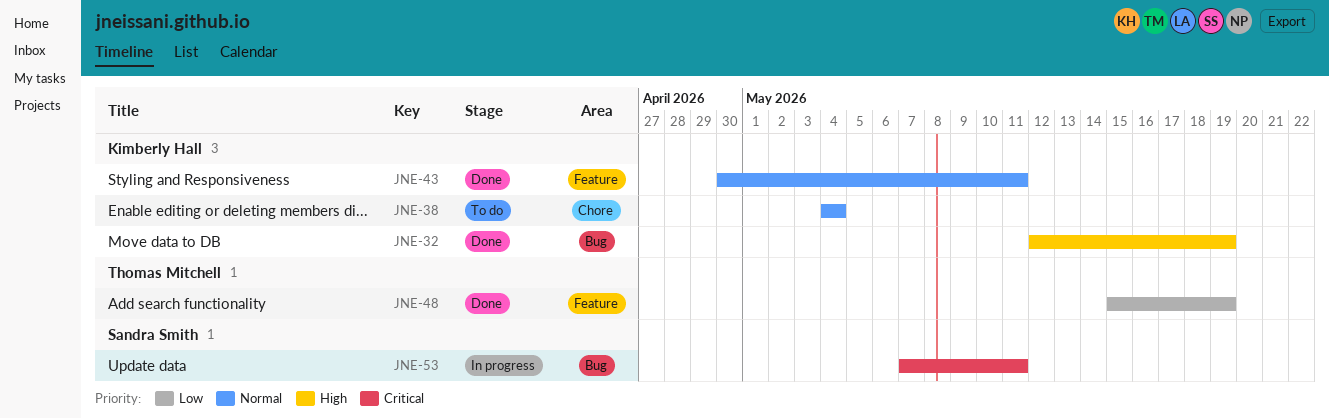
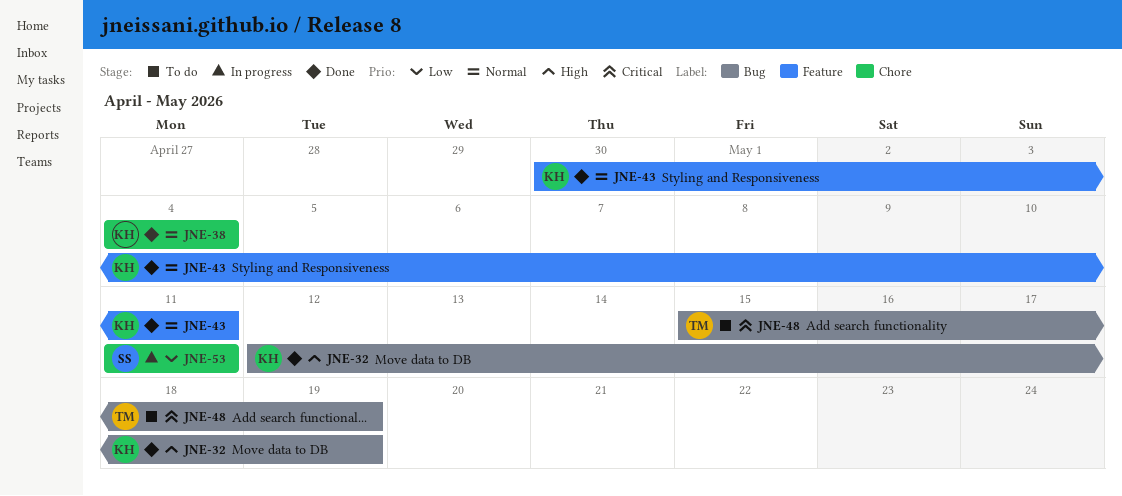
JNE-38, status: To do -> Done
JNE-48, status: Done -> To do
JNE-48, priority: Low -> Critical
JNE-48, label: Feature -> Bug
JNE-53, priority: Critical -> Low
JNE-53, label: Bug -> Chore
JNE-53, start: May 7 -> May 11

